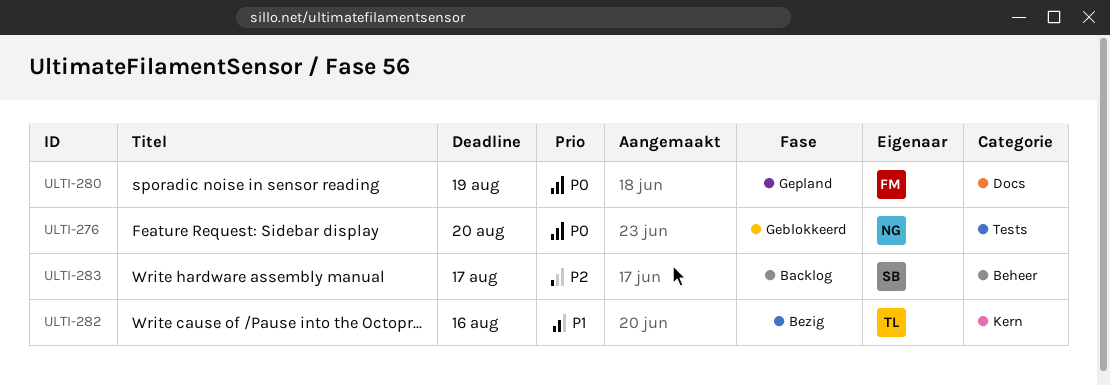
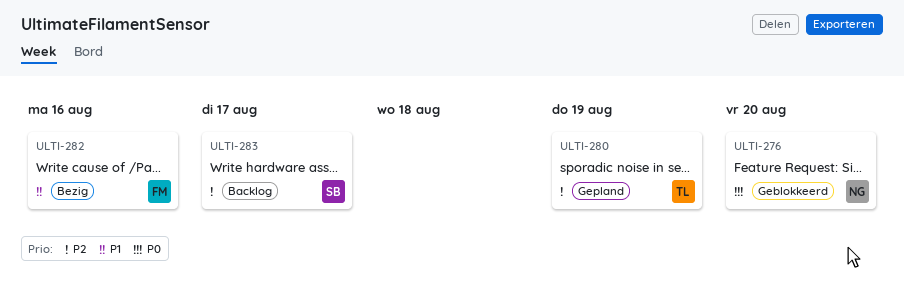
ULTI-280, owner: FM -> TL
ULTI-280, priority: P0 -> P2
ULTI-282, owner: TL -> FM

